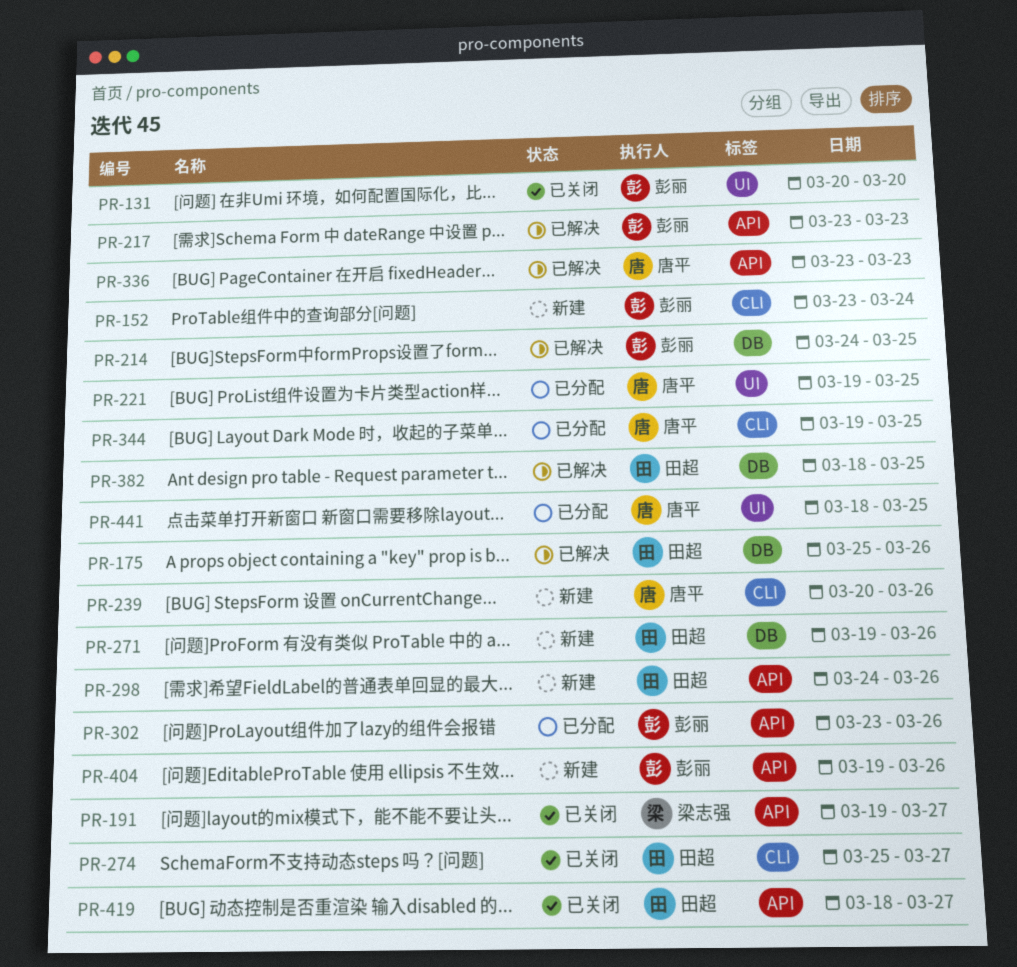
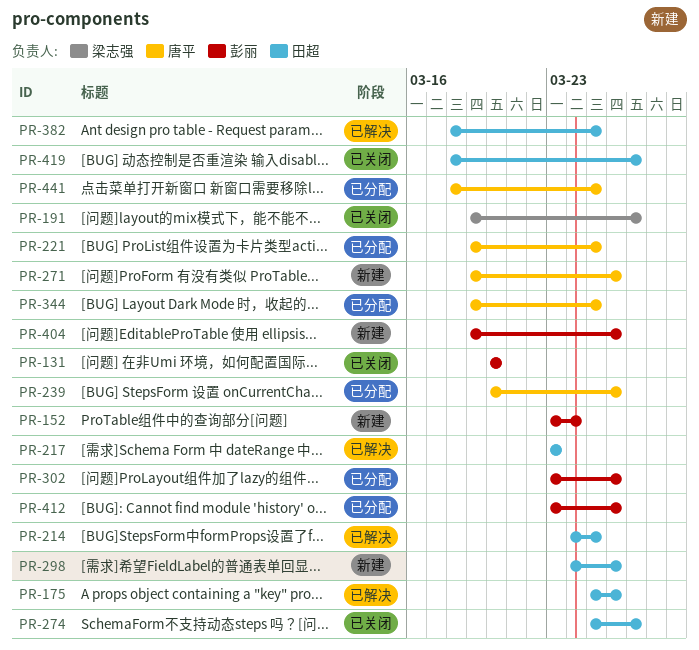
PR-214, owner: 彭丽 -> 田超
PR-217, owner: 彭丽 -> 田超
PR-239, status: 新建 -> 已分配
PR-271, owner: 田超 -> 唐平
PR-336: present -> none
PR-412: none -> present

